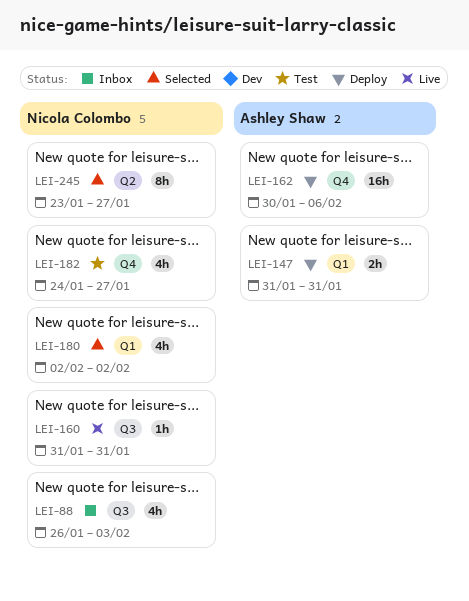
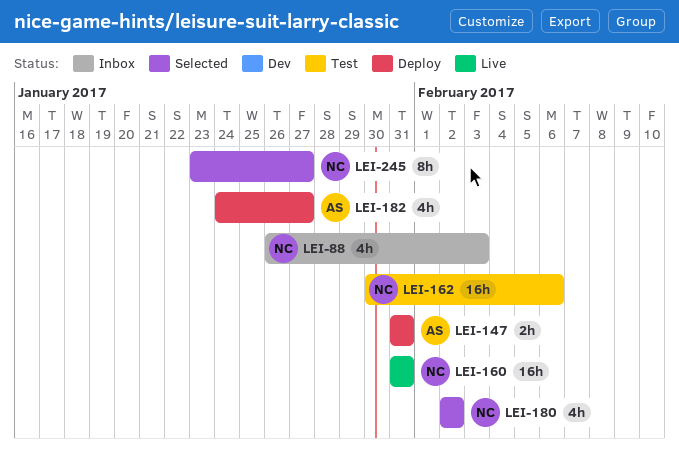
LEI-160, estimate: 1h -> 16h
LEI-162, status: Deploy -> Test
LEI-162, owner: Ashley Shaw -> Nicola Colombo
LEI-182, status: Test -> Deploy
LEI-182, owner: Nicola Colombo -> Ashley Shaw

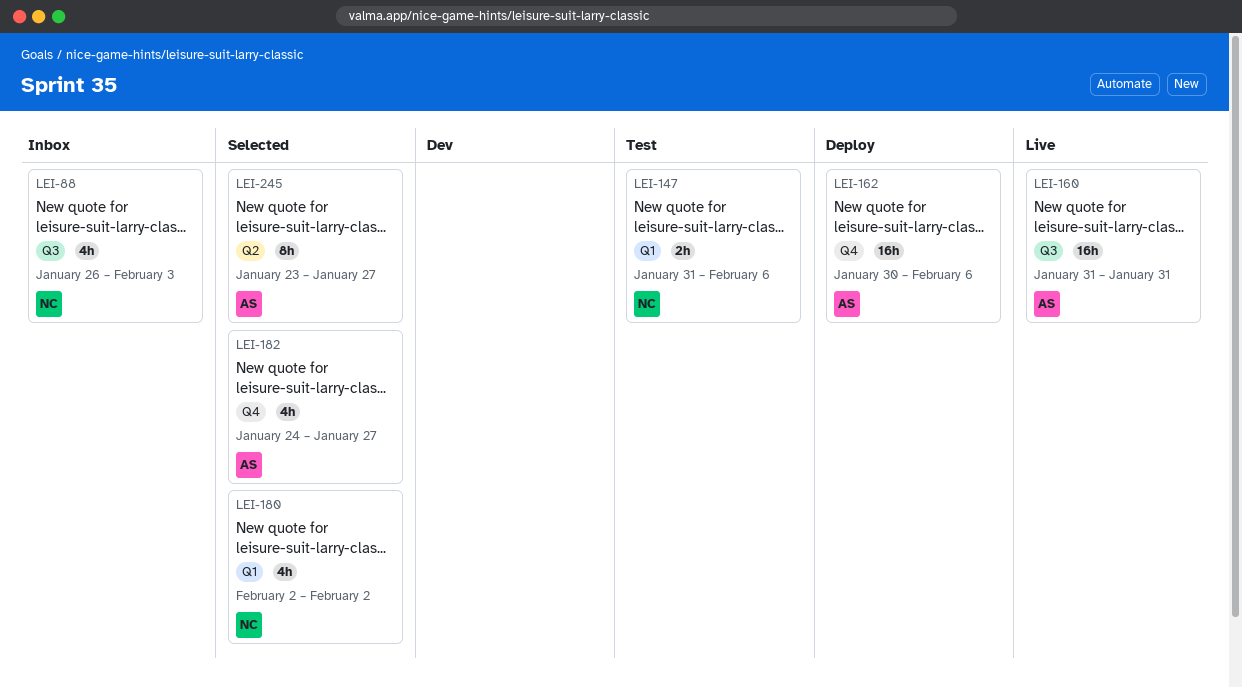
LEI-147, status: Deploy -> Test
LEI-147, owner: AS -> NC
LEI-147, due: Jan 31 -> Feb 6
LEI-160, owner: NC -> AS
LEI-162, status: Test -> Deploy
LEI-162, owner: NC -> AS
LEI-182, status: Deploy -> Selected
LEI-245, owner: NC -> AS

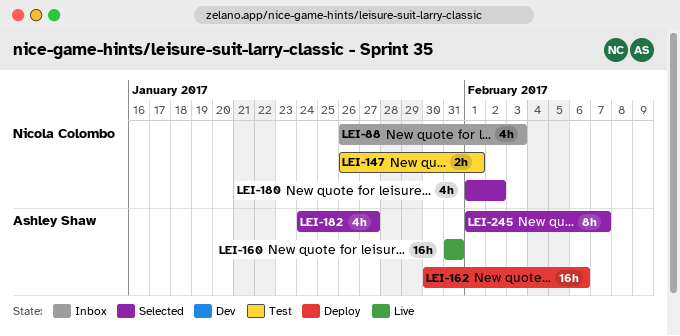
LEI-147, start: Jan 31 -> Jan 26
LEI-147, due: Feb 6 -> Feb 1
LEI-180, start: Feb 2 -> Feb 1
LEI-245, start: Jan 23 -> Feb 1
LEI-245, due: Jan 27 -> Feb 7

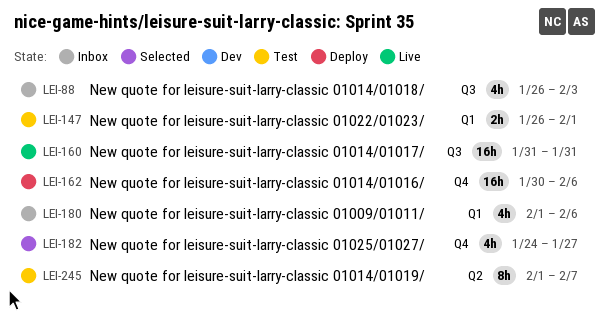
LEI-180, status: Selected -> Inbox
LEI-180, due: Feb 2 -> Feb 6
LEI-245, status: Selected -> Test

